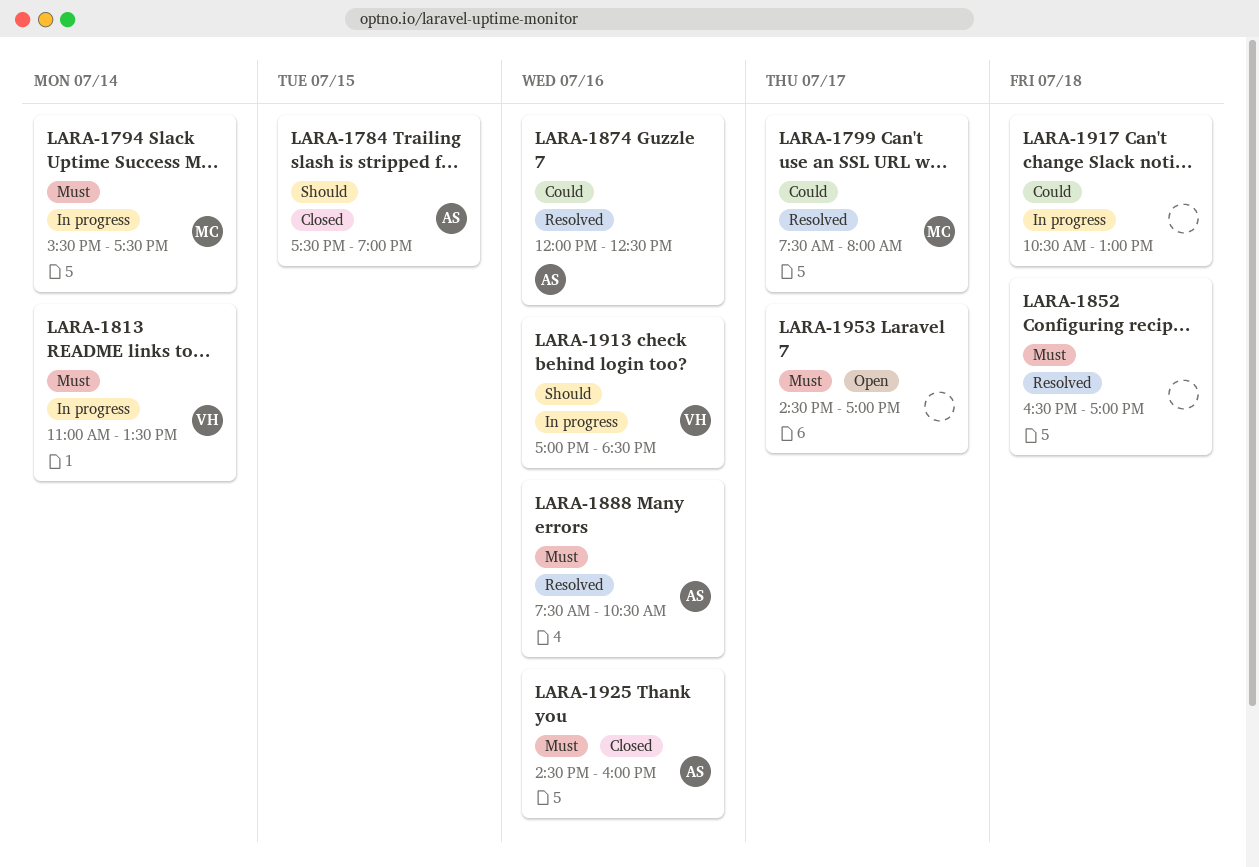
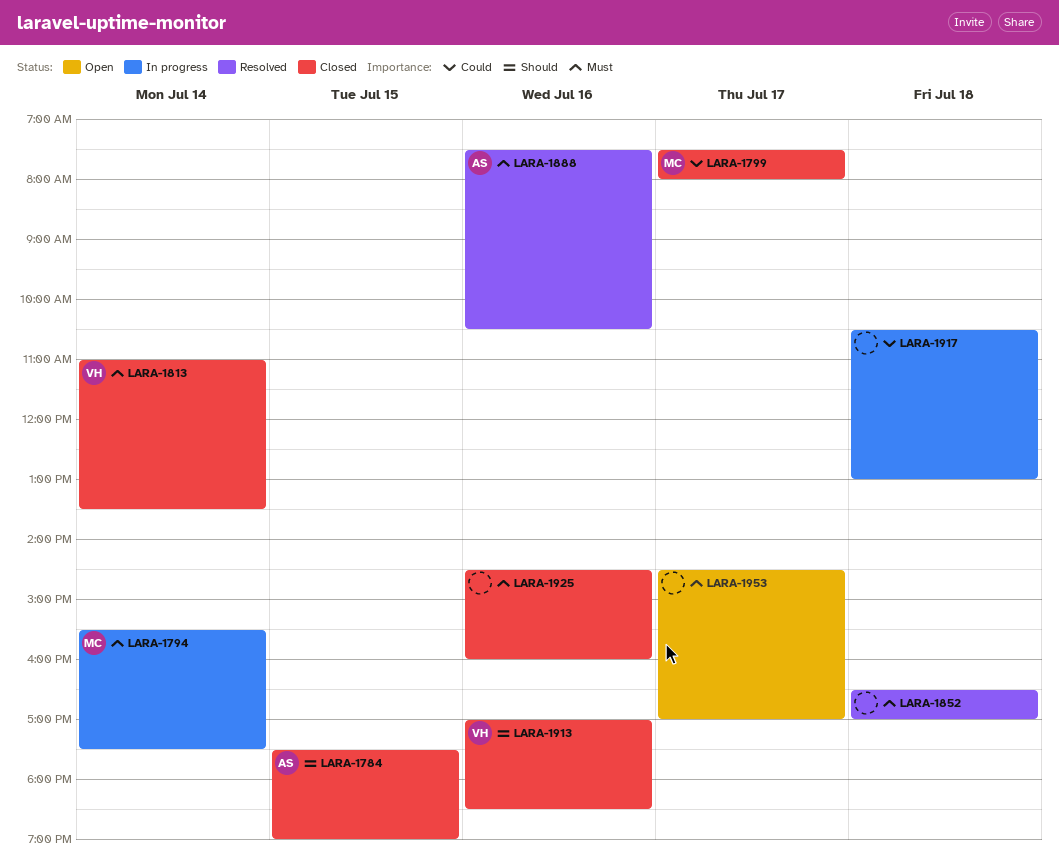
LARA-1799, status: Resolved -> Closed
LARA-1813, status: In progress -> Closed
LARA-1874: present -> none
LARA-1913, status: In progress -> Closed
LARA-1925, owner: AS -> none

